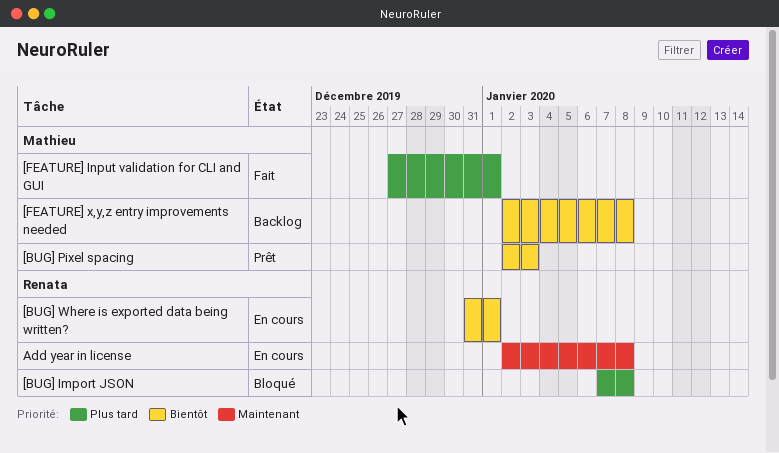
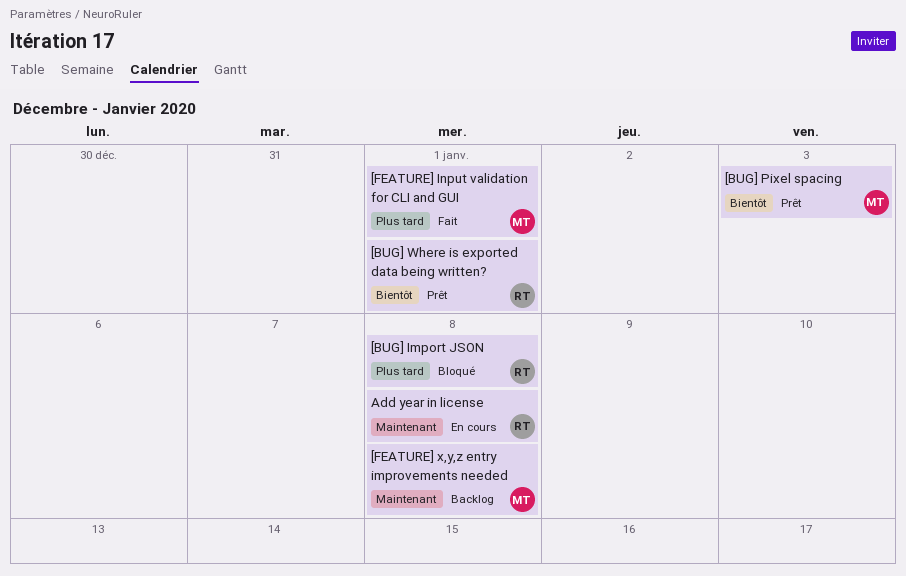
[BUG] Where is exported data being written?, status: En cours -> Prêt
[FEATURE] x,y,z entry improvements needed, priority: Bientôt -> Maintenant

